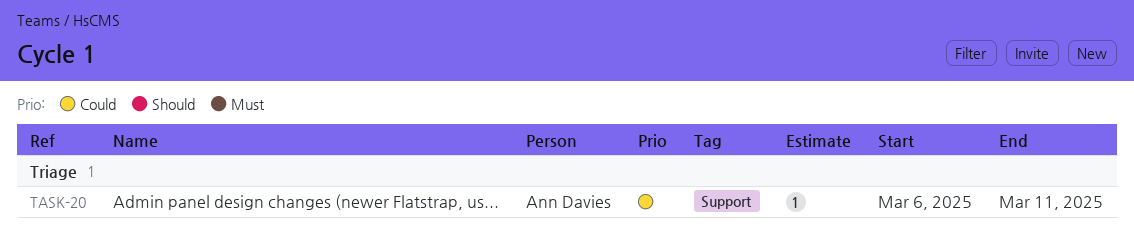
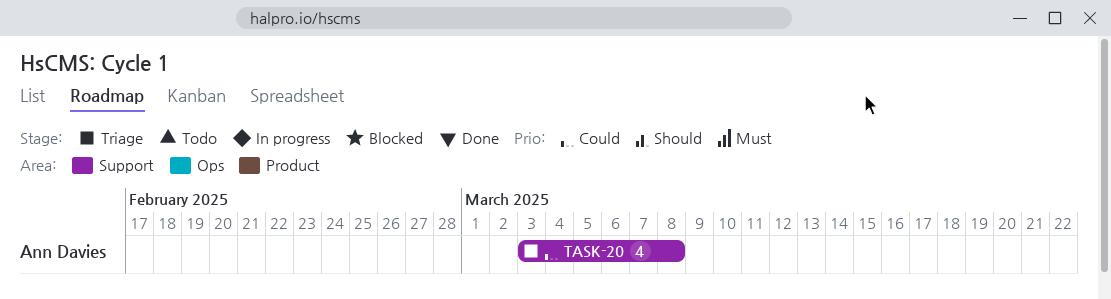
TASK-20, estimate: 1 -> 4
TASK-20, start: Mar 6 -> Mar 3
TASK-20, due: Mar 11 -> Mar 8

